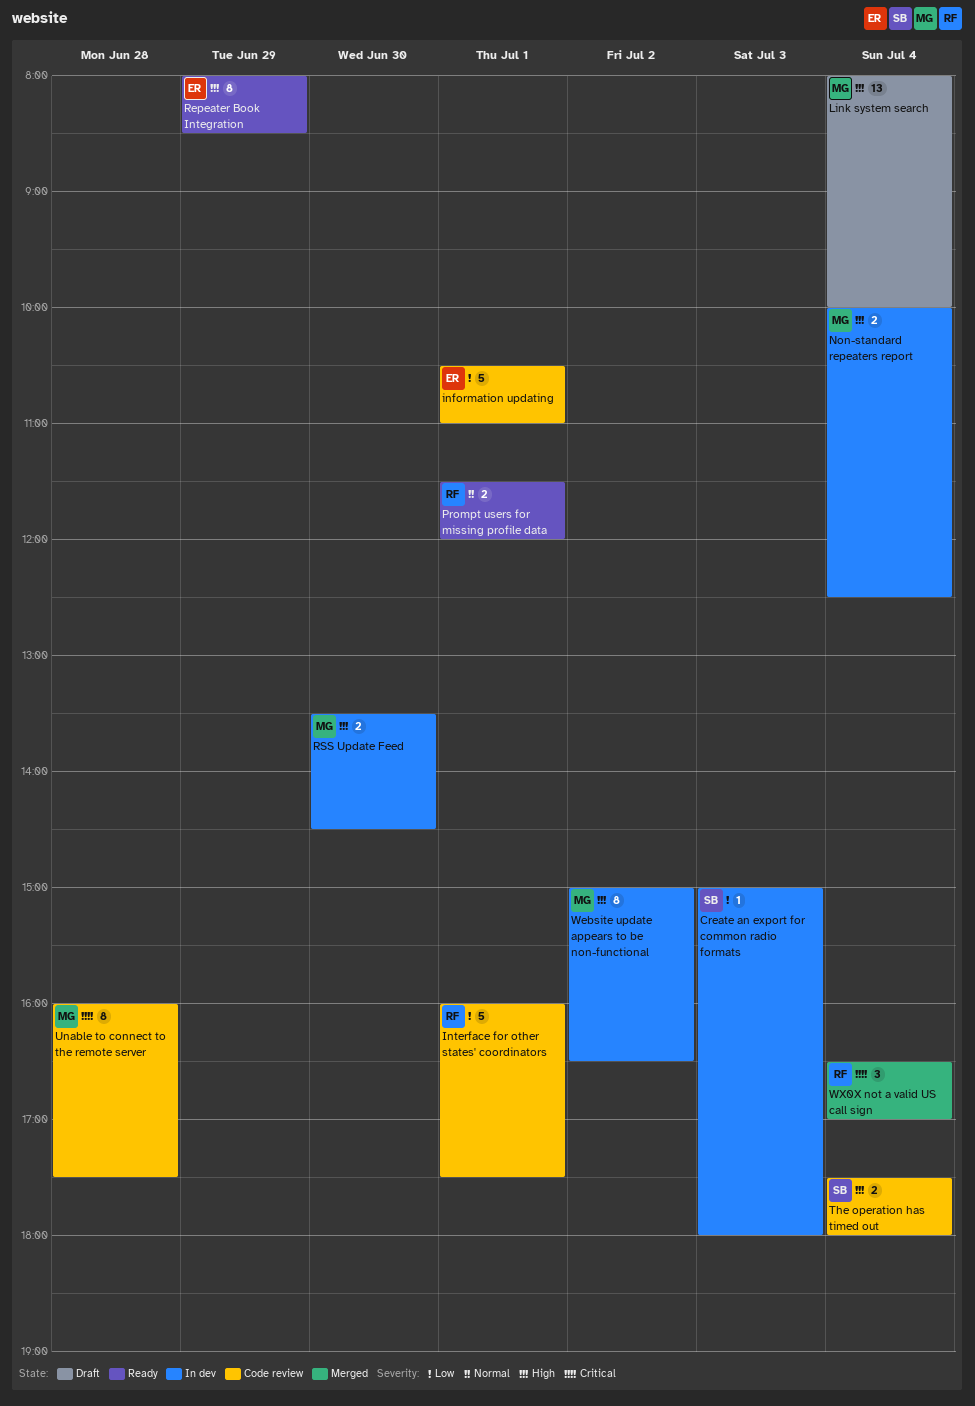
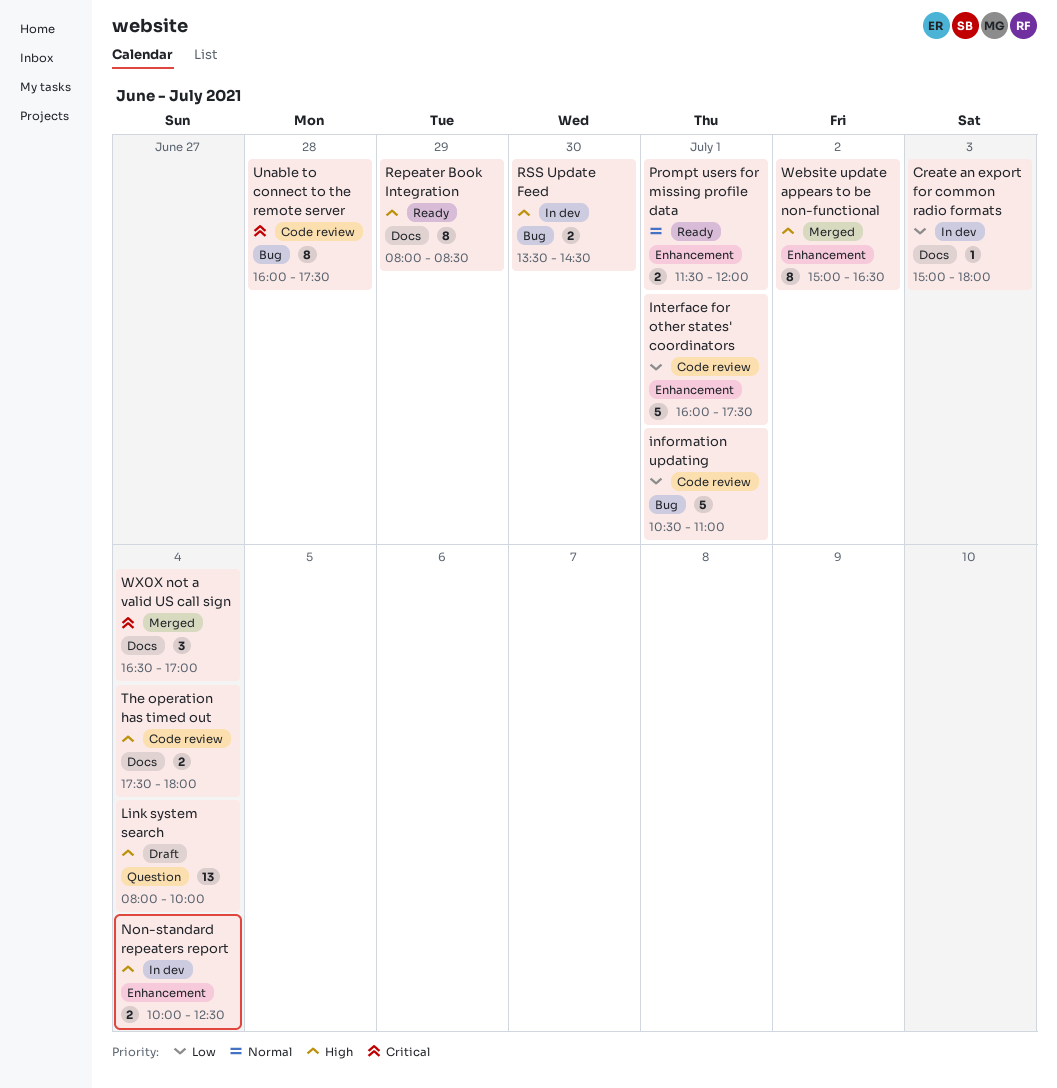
Website update appears to be non-functional, status: In dev -> Merged

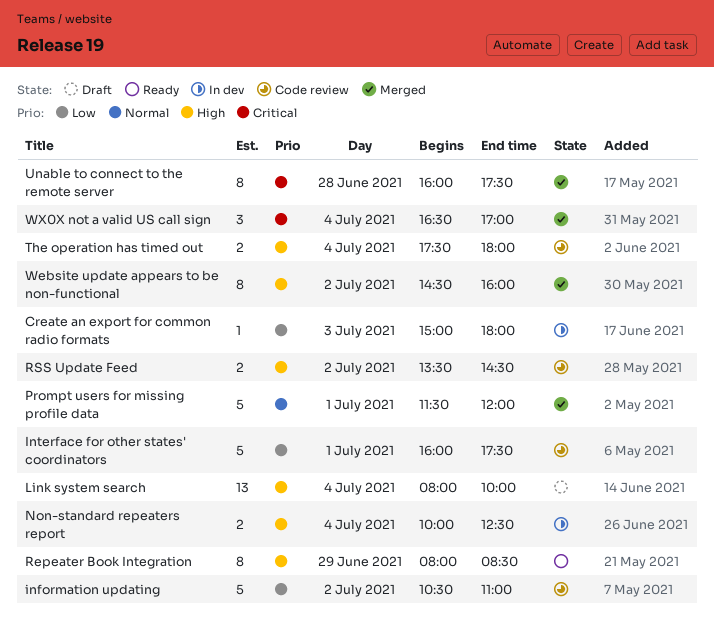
information updating, day: Jul 1 -> Jul 2
Prompt users for missing profile data, status: Ready -> Merged
Prompt users for missing profile data, estimate: 2 -> 5
RSS Update Feed, status: In dev -> Code review
RSS Update Feed, day: Jun 30 -> Jul 2
Unable to connect to the remote server, status: Code review -> Merged
Website update appears to be non-functional, begins: 15:00 -> 14:30
Website update appears to be non-functional, ends: 16:30 -> 16:00

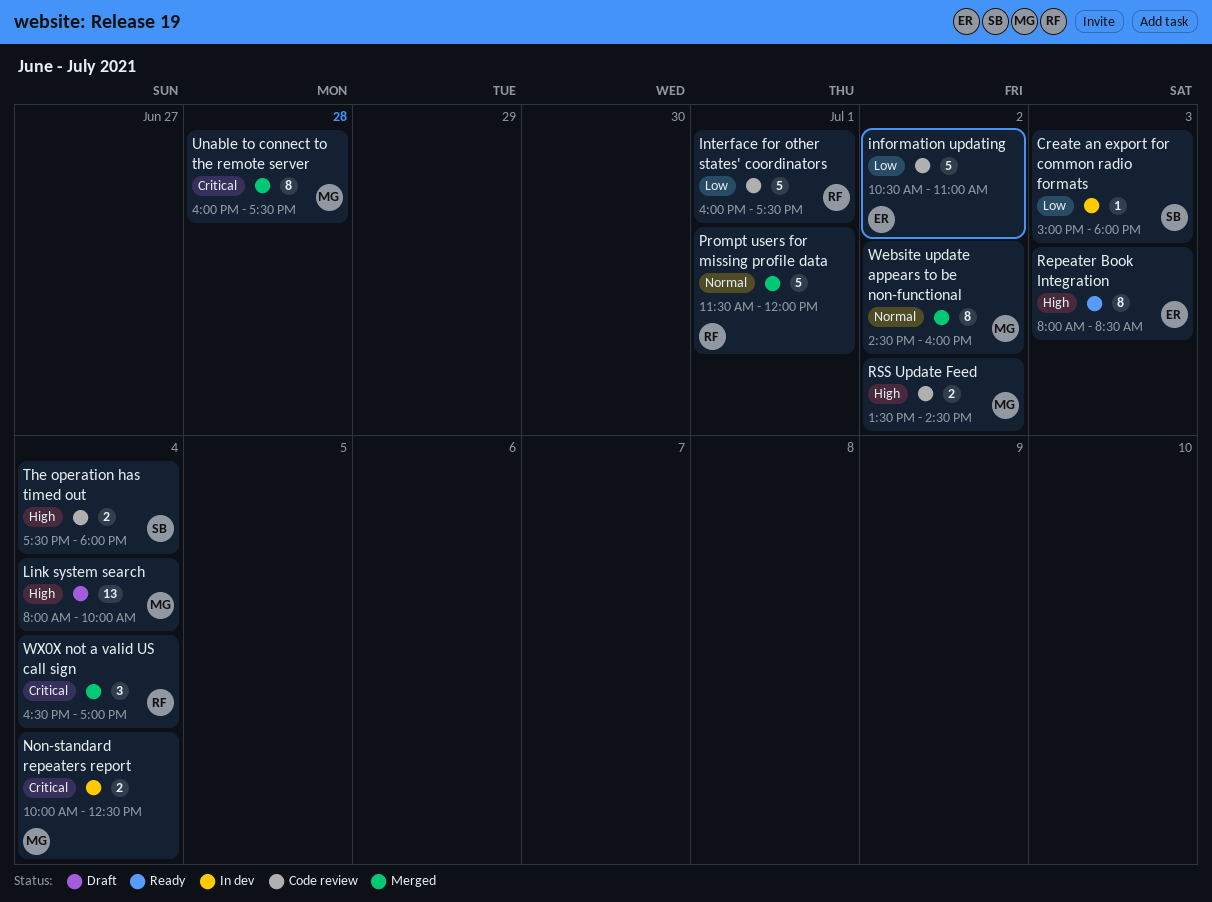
Non-standard repeaters report, priority: High -> Critical
Repeater Book Integration, day: Jun 29 -> Jul 3
Website update appears to be non-functional, priority: High -> Normal

